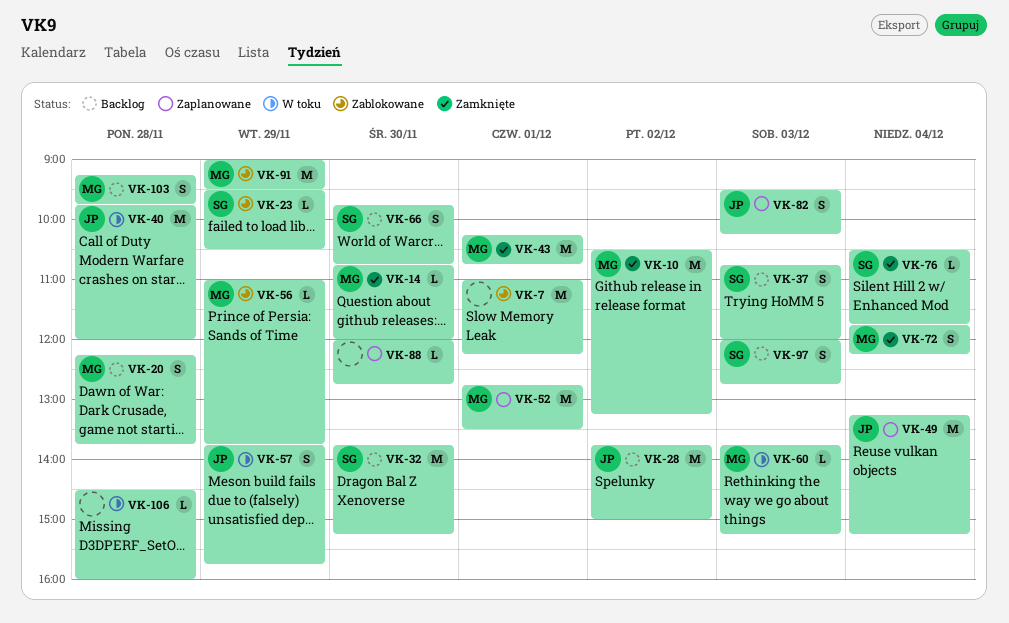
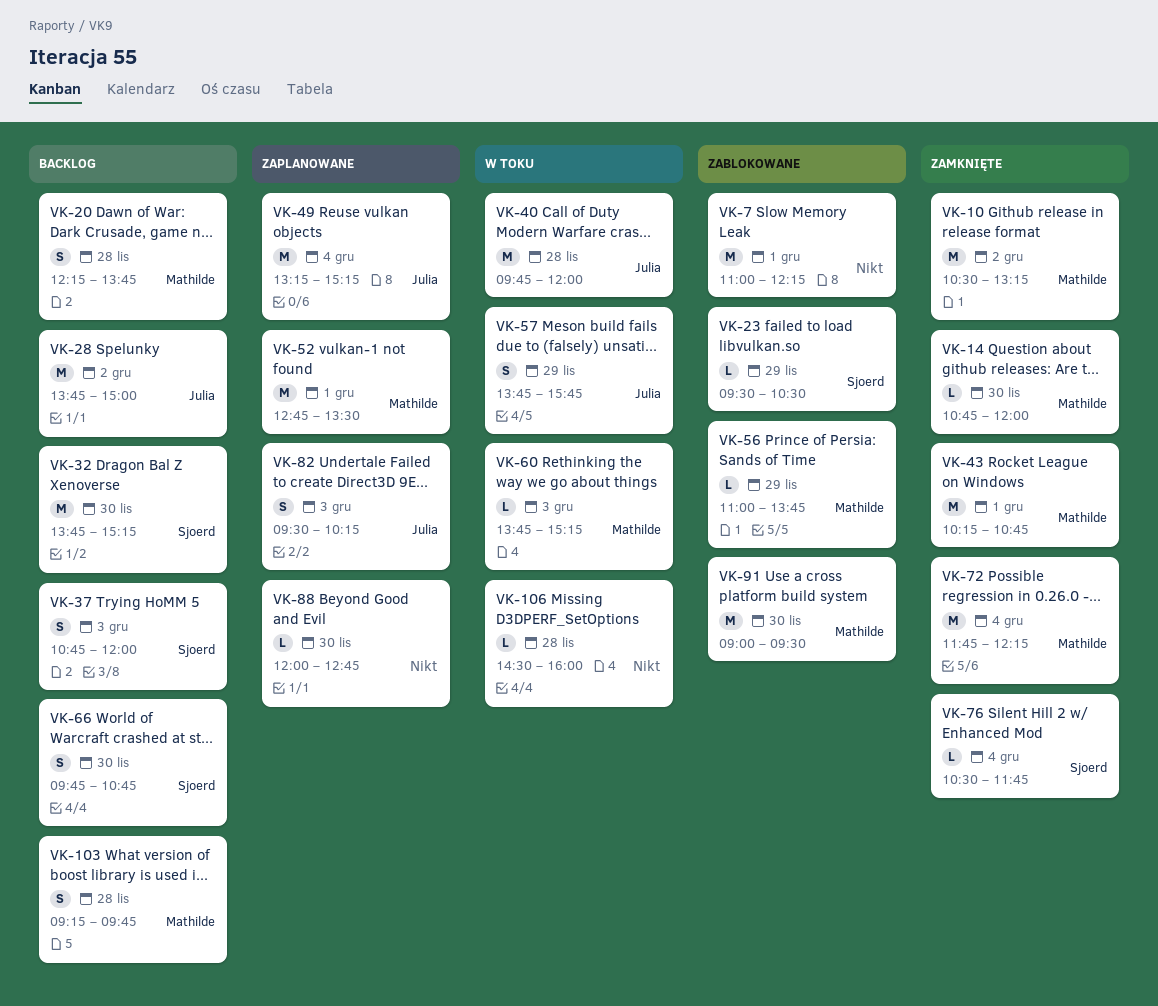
VK-72, estimate: S -> M
VK-91, day: Nov 29 -> Nov 30
VK-97: present -> none

